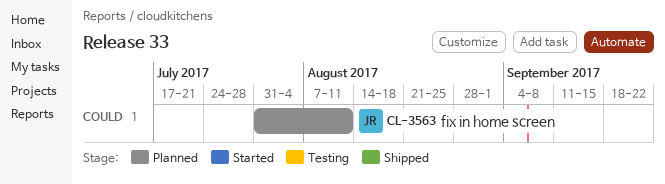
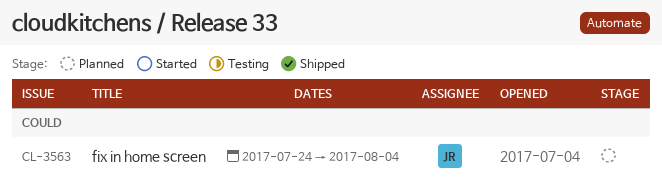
CL-3563, start: Jul 31 -> Jul 24
CL-3563, due: Aug 11 -> Aug 4

